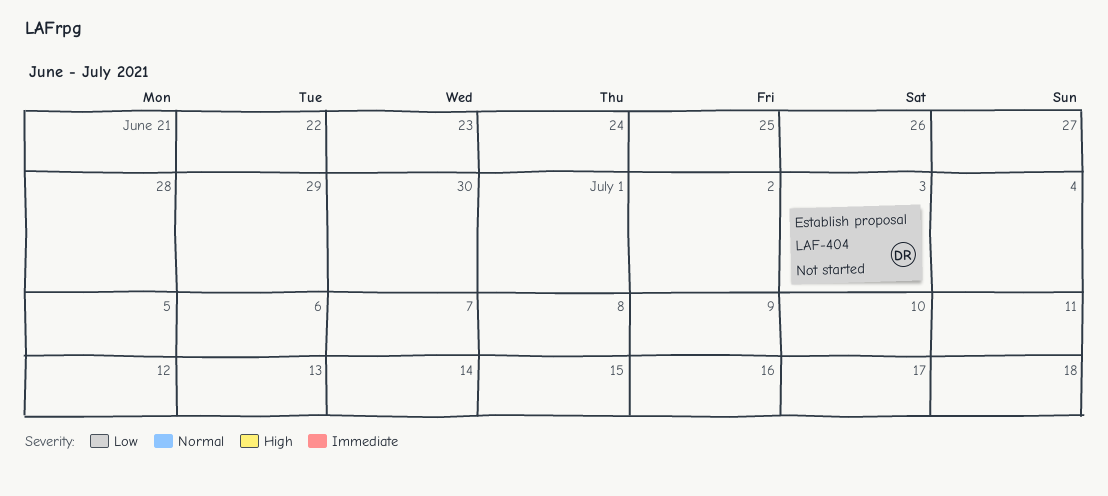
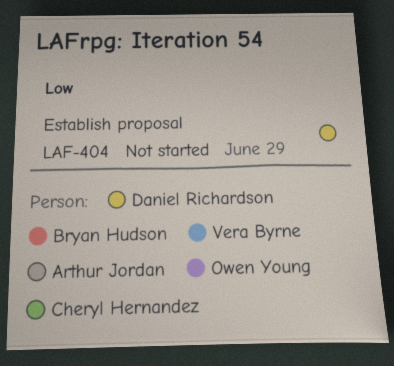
LAF-404, due: Jul 3 -> Jun 29

